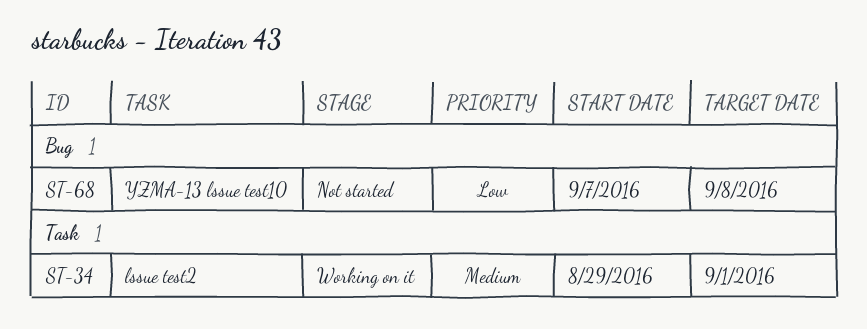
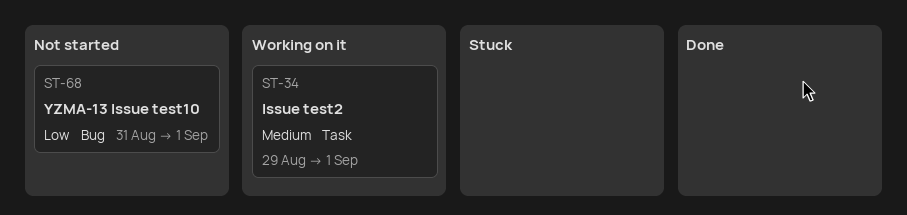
ST-68, start: Sep 7 -> Aug 31
ST-68, due: Sep 8 -> Sep 1

